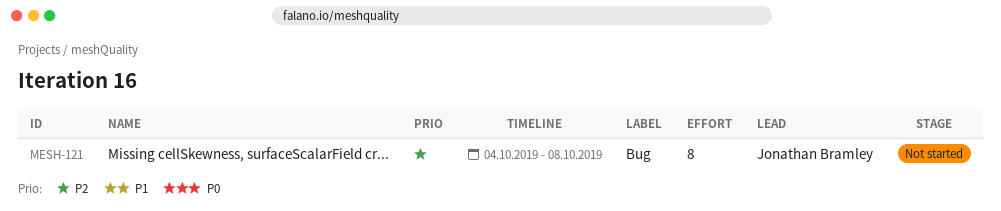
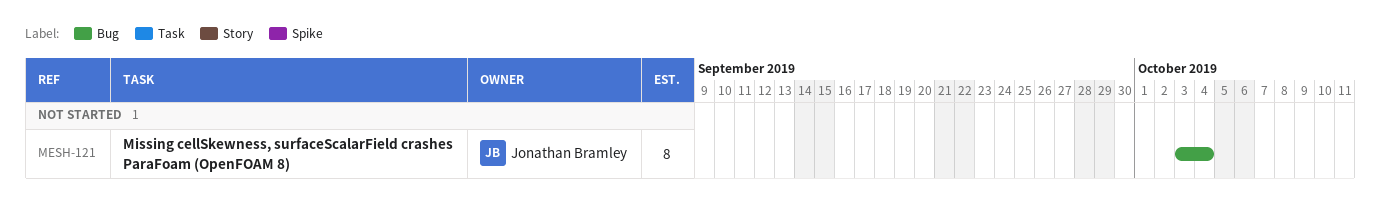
MESH-121, start: Oct 4 -> Oct 3
MESH-121, due: Oct 8 -> Oct 4

